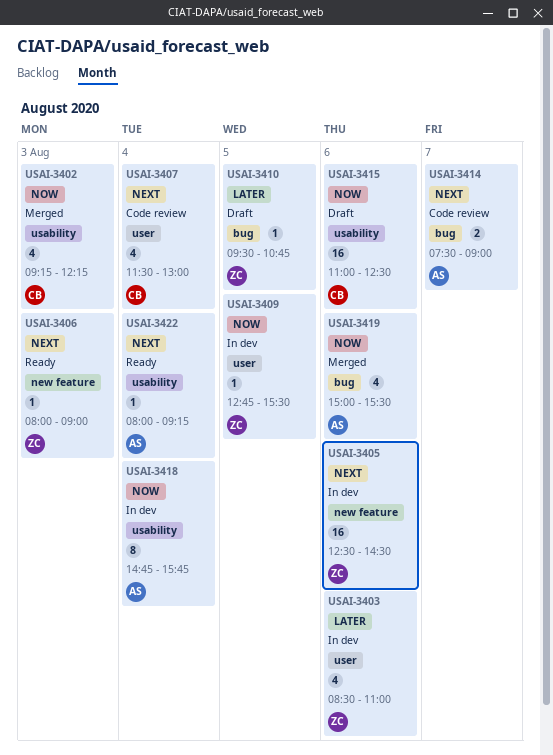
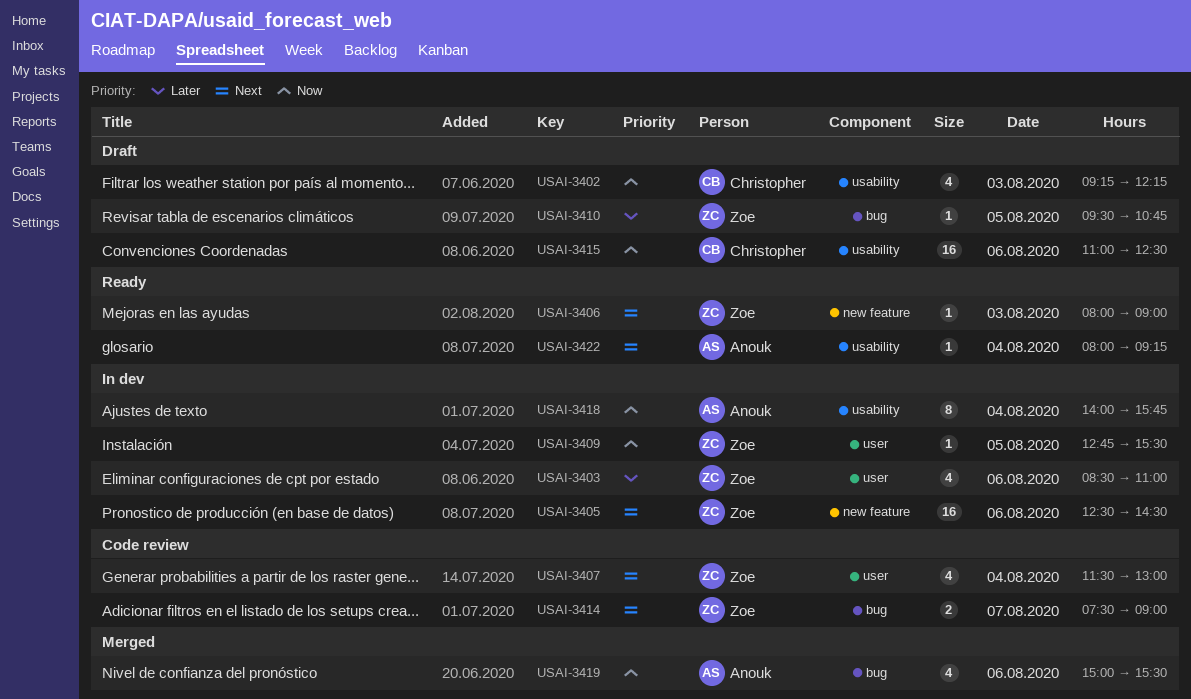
USAI-3402, status: Merged -> Draft
USAI-3407, owner: Christopher -> Zoe
USAI-3414, owner: Anouk -> Zoe
USAI-3418, begins: 14:45 -> 14:00

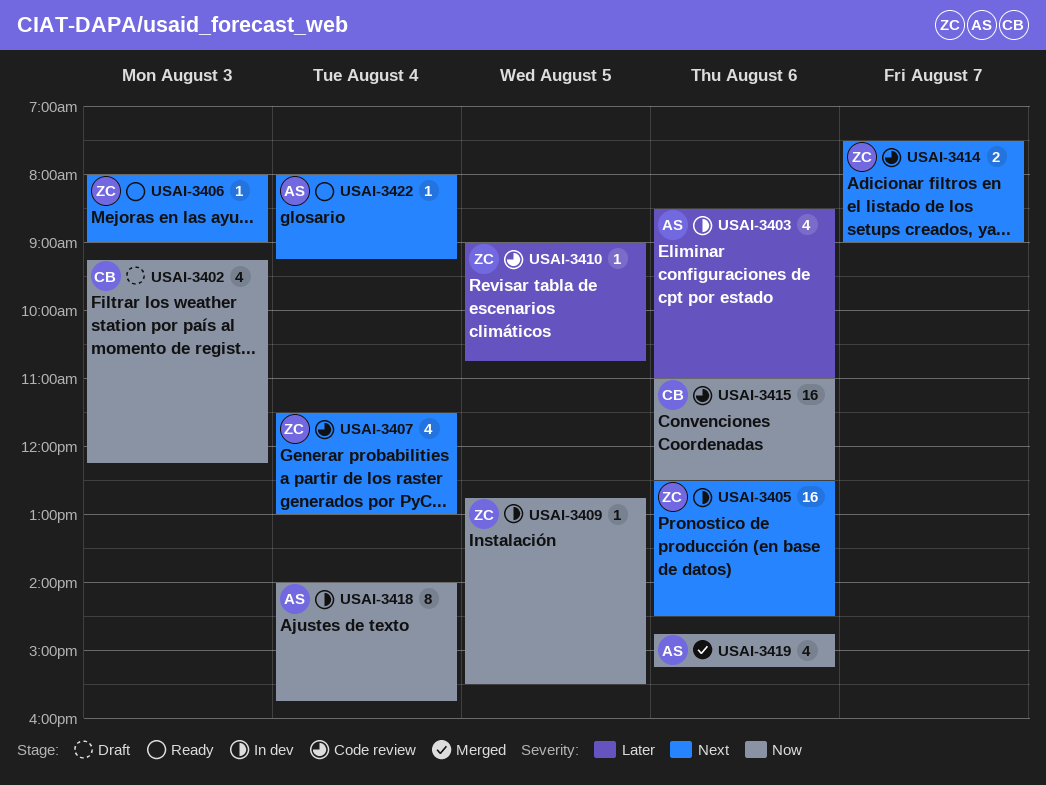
USAI-3403, owner: Zoe -> Anouk
USAI-3410, status: Draft -> Code review
USAI-3410, begins: 09:30 -> 09:00
USAI-3415, status: Draft -> Code review
USAI-3419, begins: 15:00 -> 14:45
USAI-3419, ends: 15:30 -> 15:15

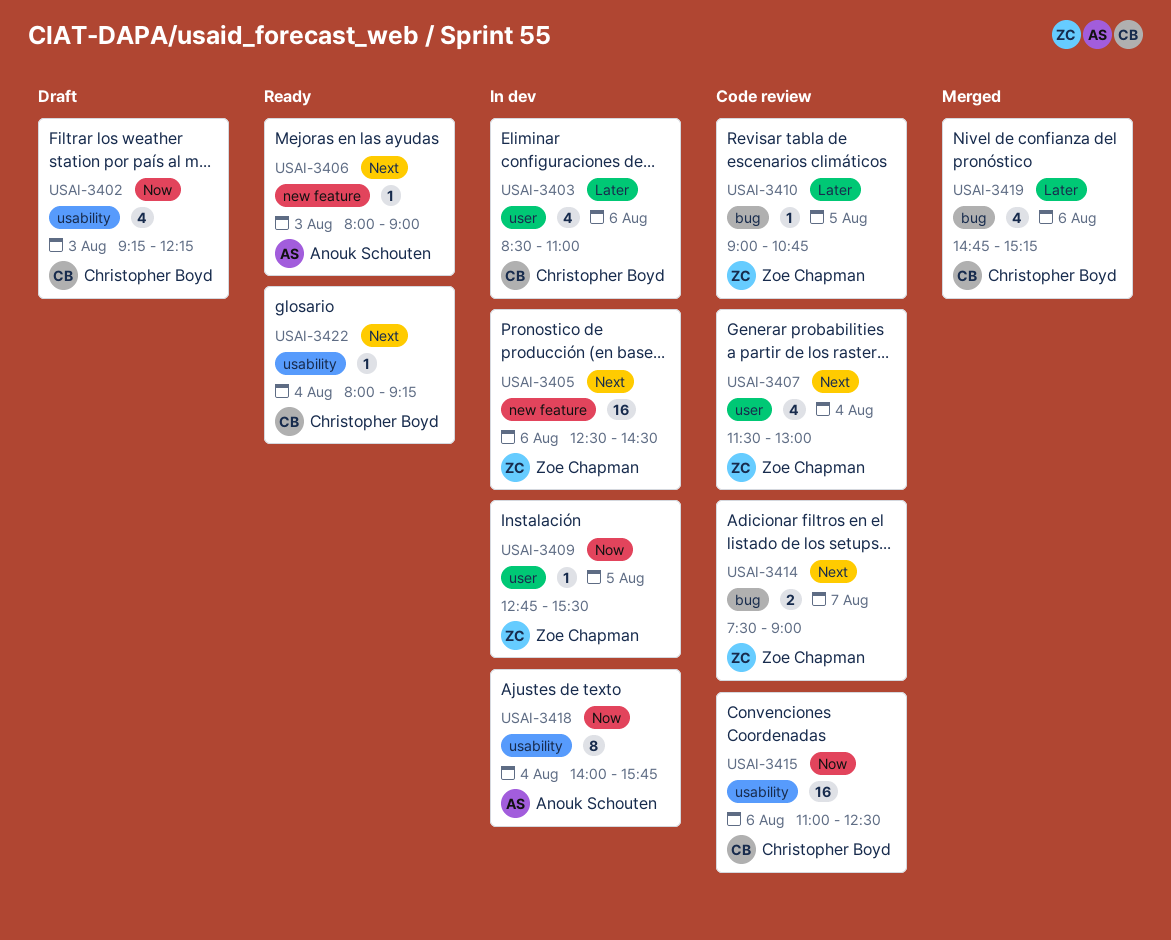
USAI-3403, owner: Anouk Schouten -> Christopher Boyd
USAI-3406, owner: Zoe Chapman -> Anouk Schouten
USAI-3419, owner: Anouk Schouten -> Christopher Boyd
USAI-3419, priority: Now -> Later
USAI-3422, owner: Anouk Schouten -> Christopher Boyd

